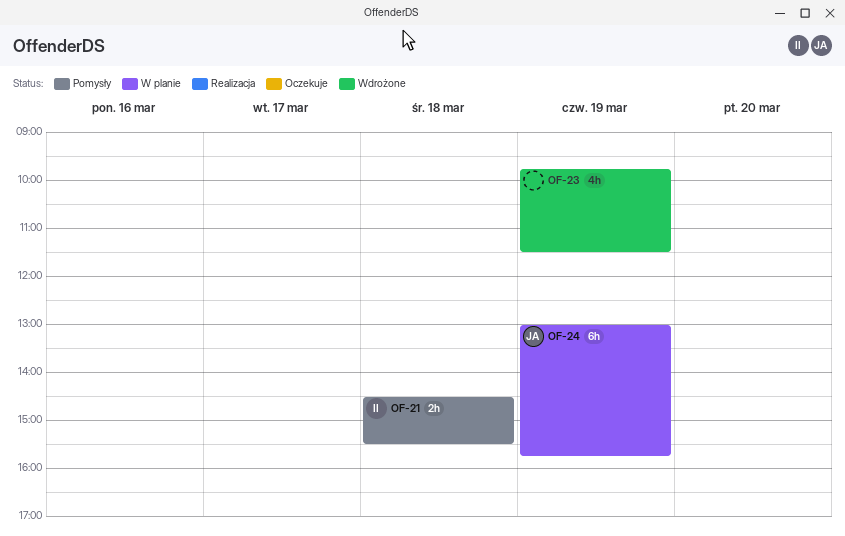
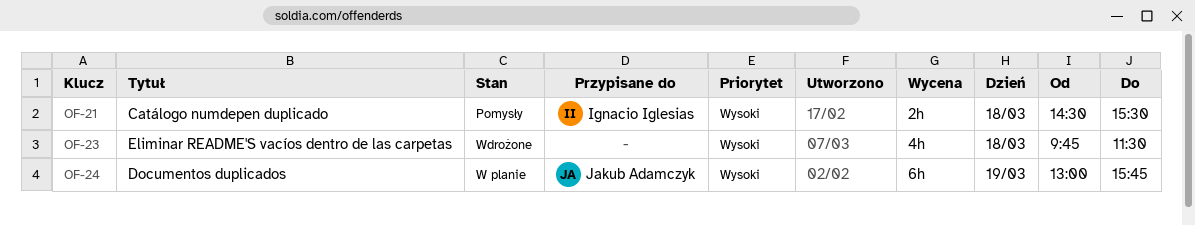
OF-23, day: Mar 19 -> Mar 18

